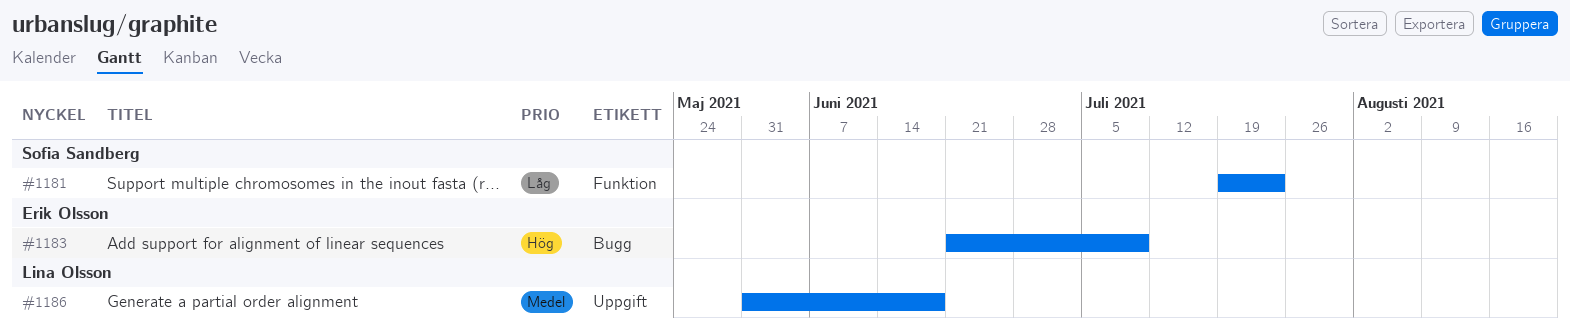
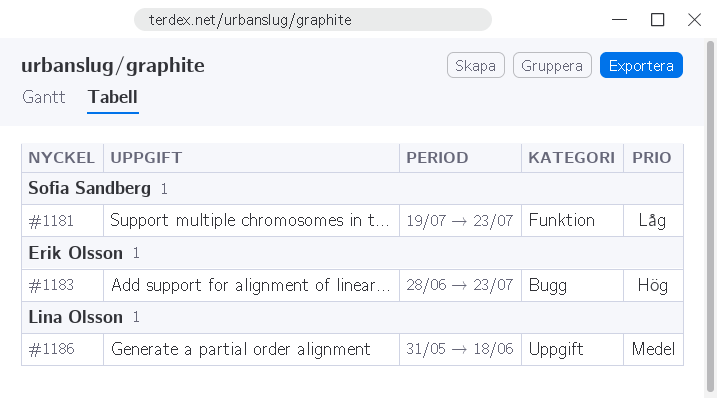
#1183, start: Jun 21 -> Jun 28
#1183, due: Jul 9 -> Jul 23

